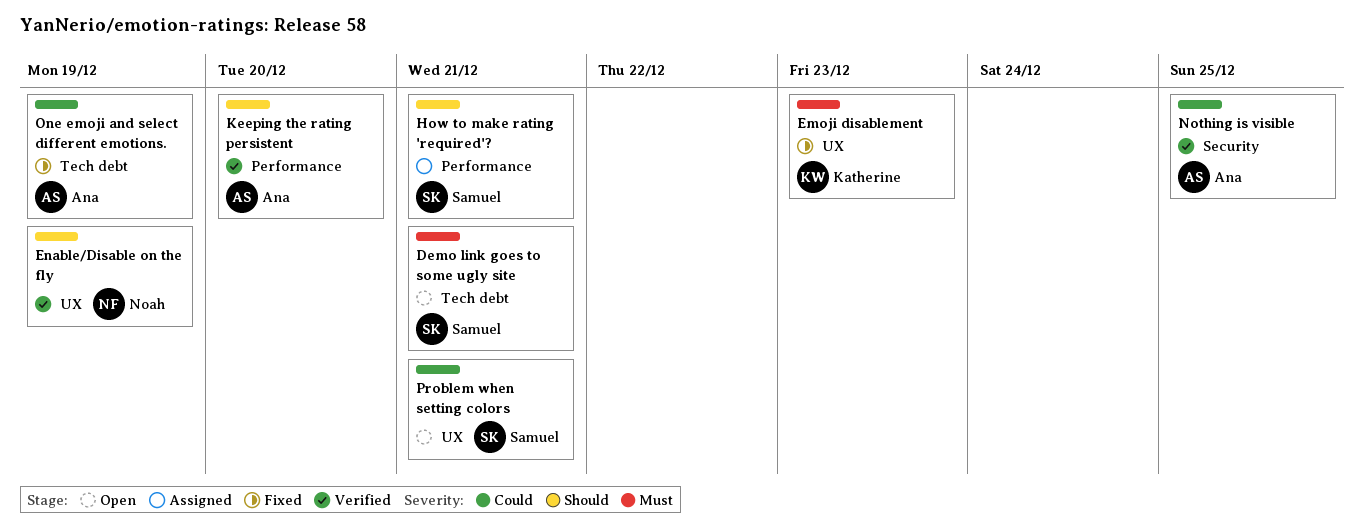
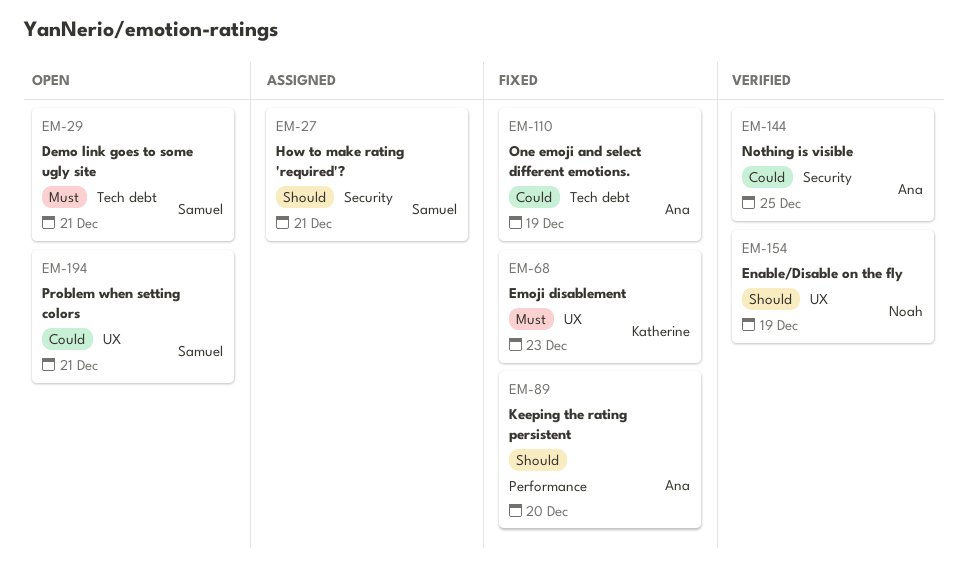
How to make rating 'required'?, label: Performance -> Security
Keeping the rating persistent, status: Verified -> Fixed

